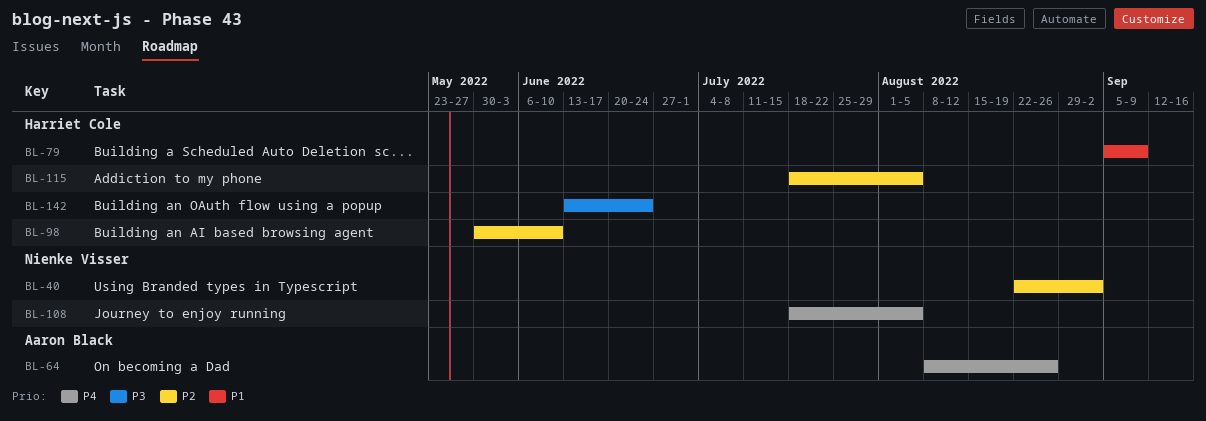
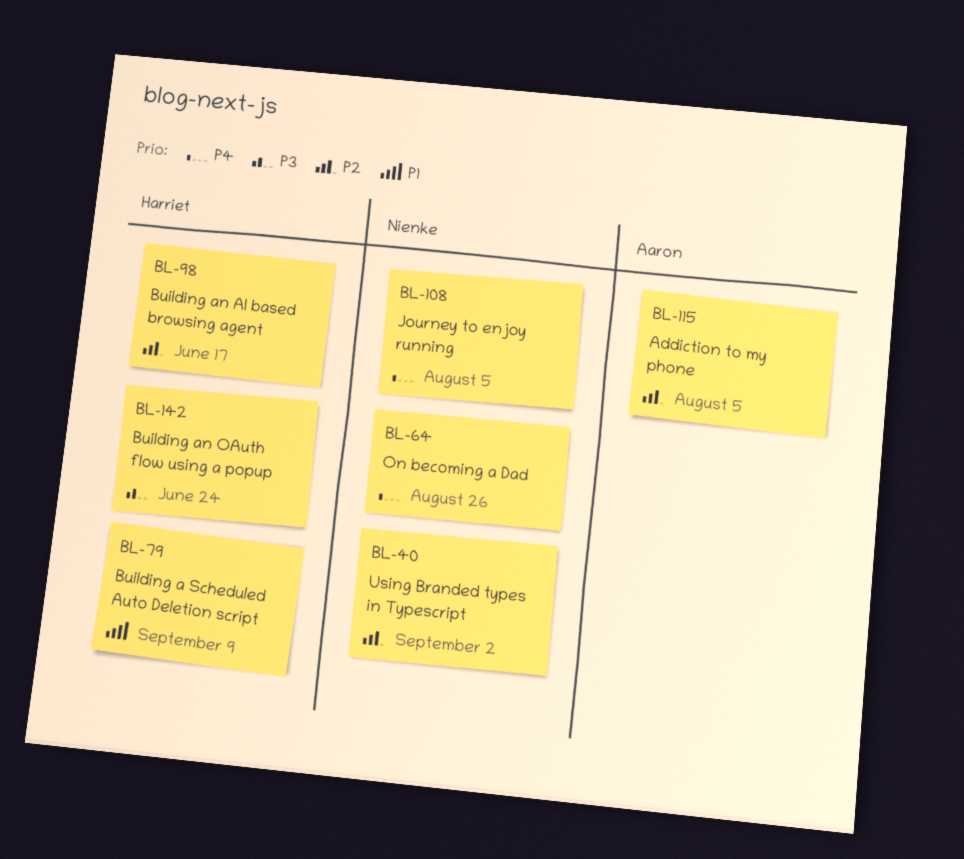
BL-64, owner: Aaron Black -> Nienke Visser
BL-98, due: Jun 10 -> Jun 17
BL-115, owner: Harriet Cole -> Aaron Black

